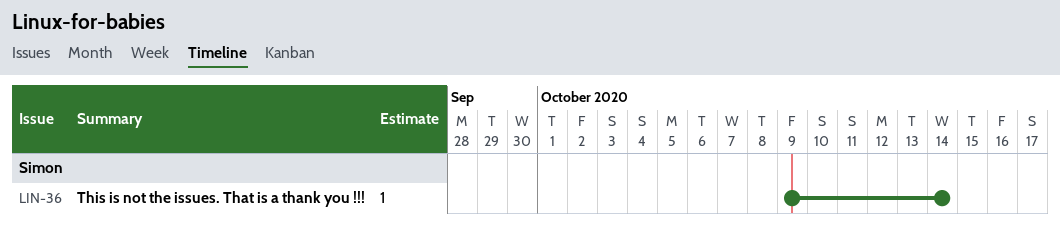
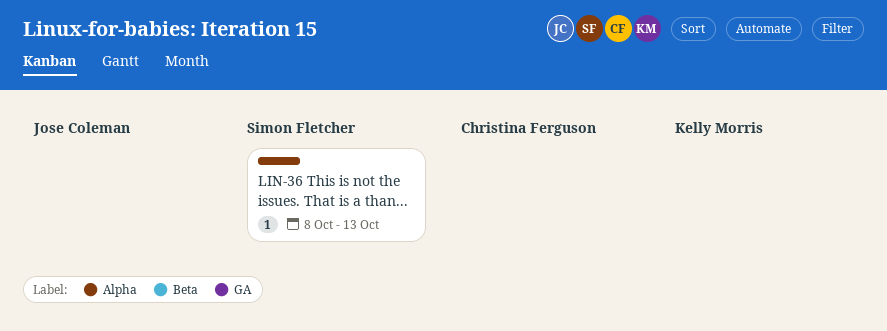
LIN-36, start: Oct 9 -> Oct 8
LIN-36, due: Oct 14 -> Oct 13

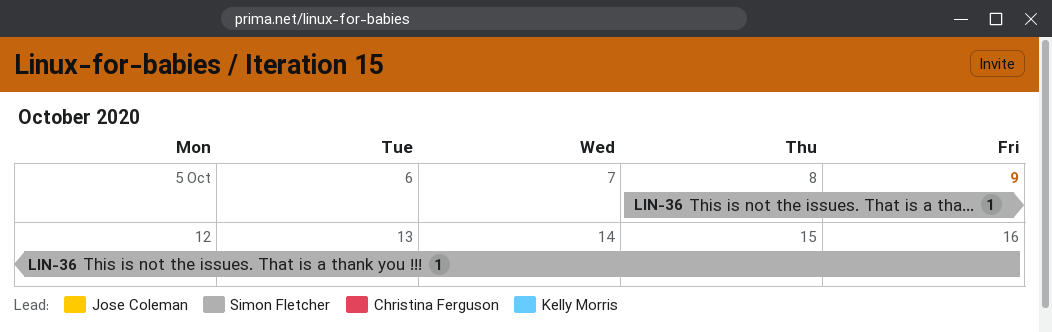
LIN-36, due: Oct 13 -> Oct 16

